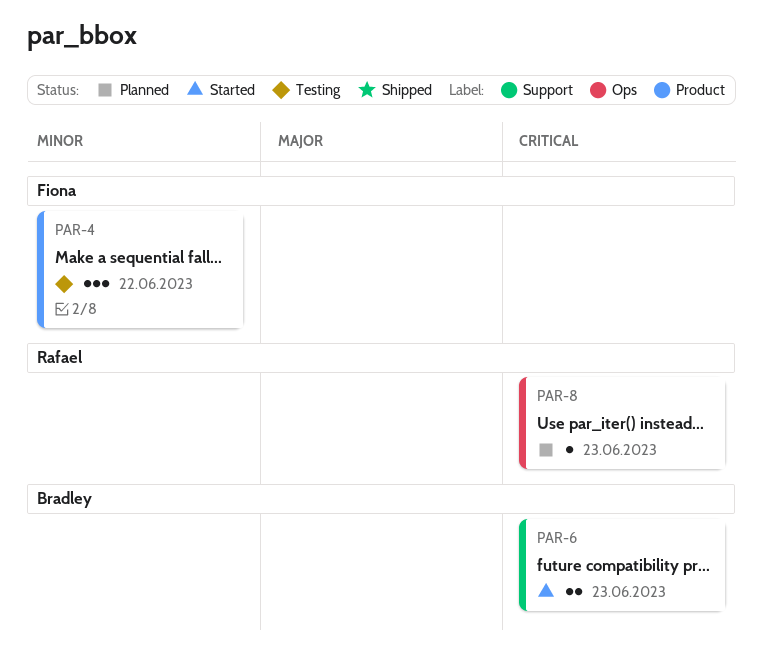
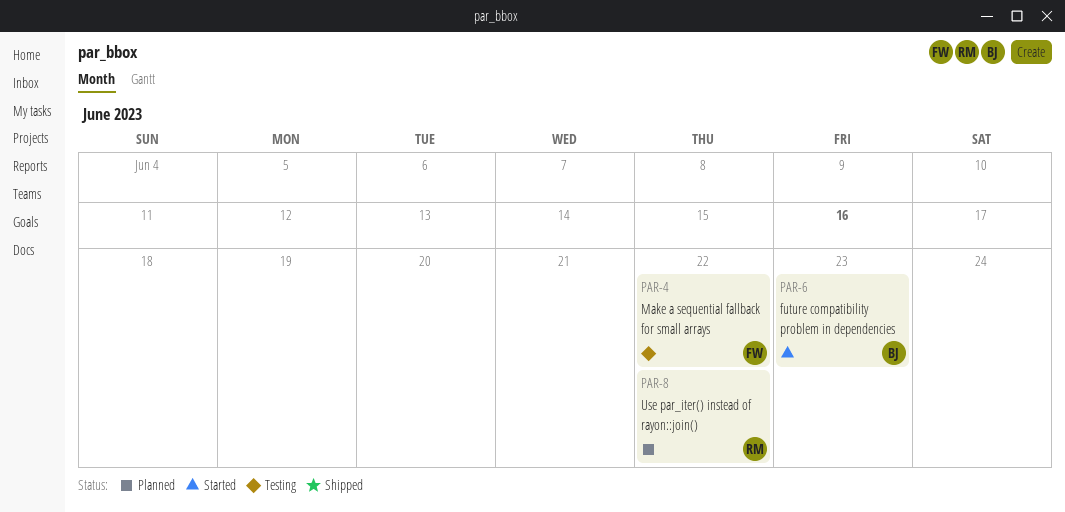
PAR-8, due: Jun 23 -> Jun 22

